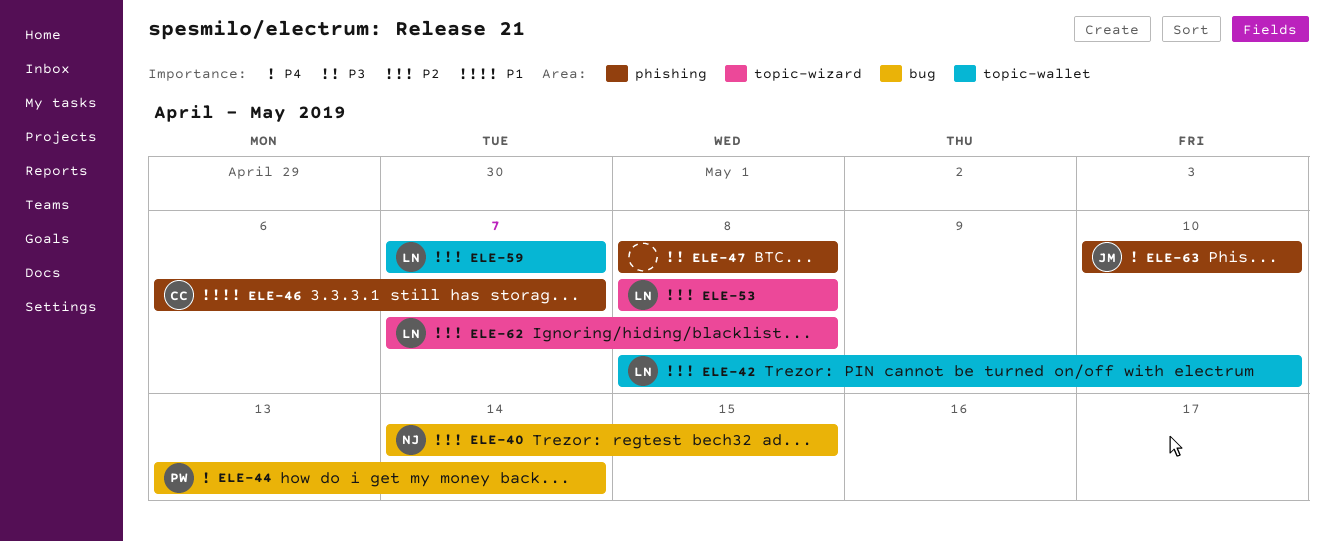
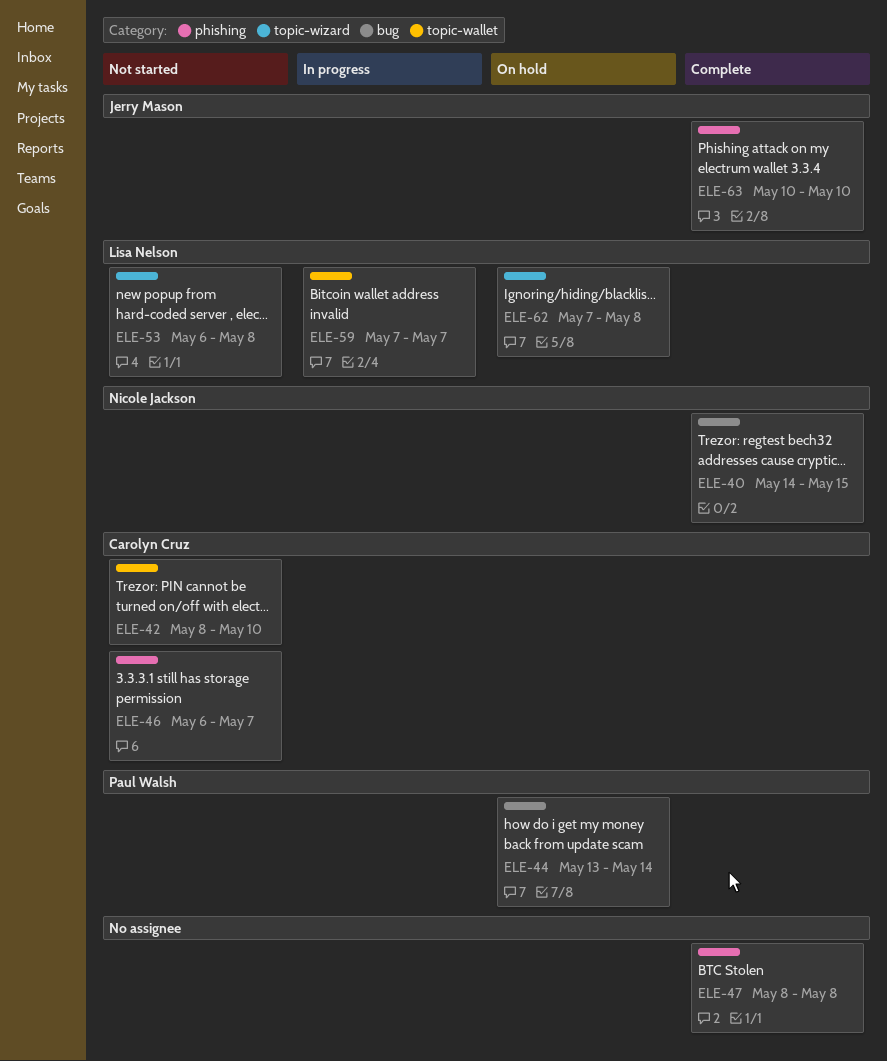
ELE-42, owner: Lisa Nelson -> Carolyn Cruz
ELE-53, start: May 8 -> May 6

